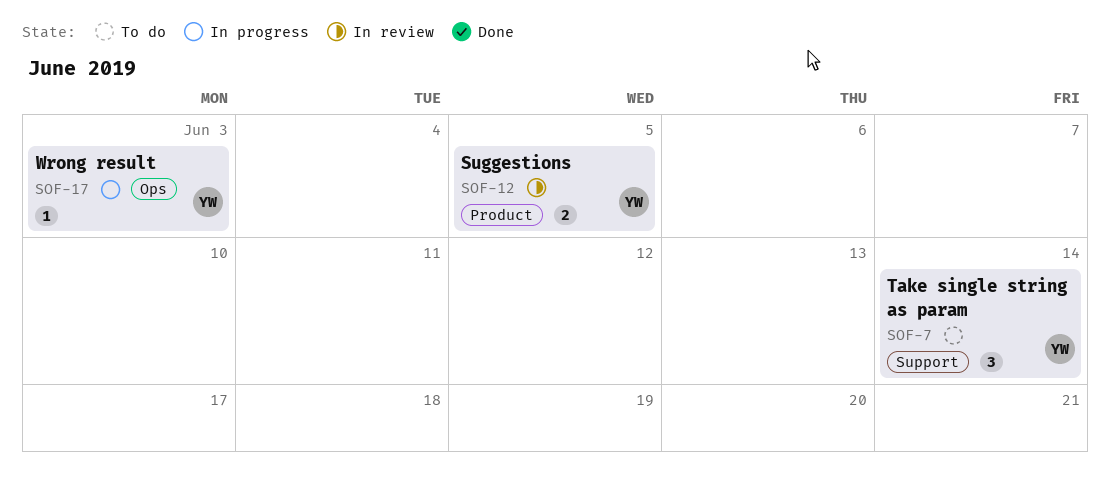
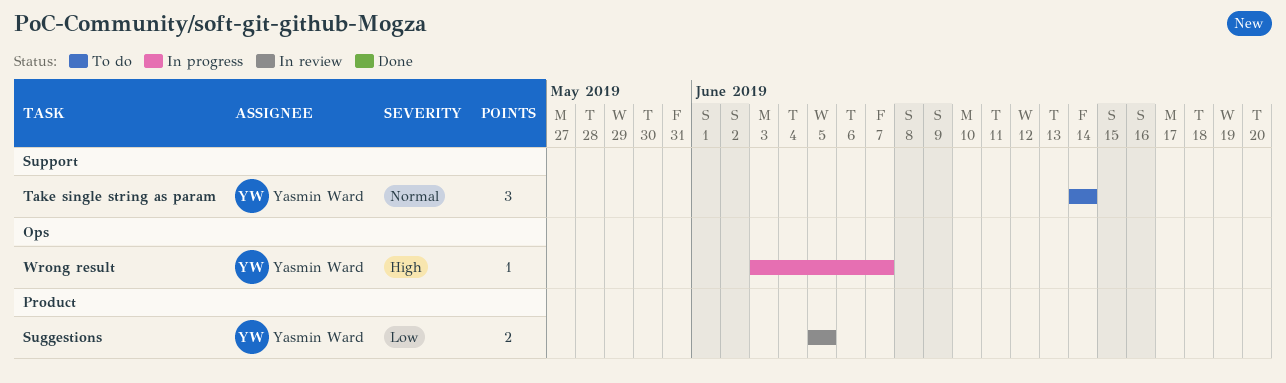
Wrong result, due: Jun 3 -> Jun 7

